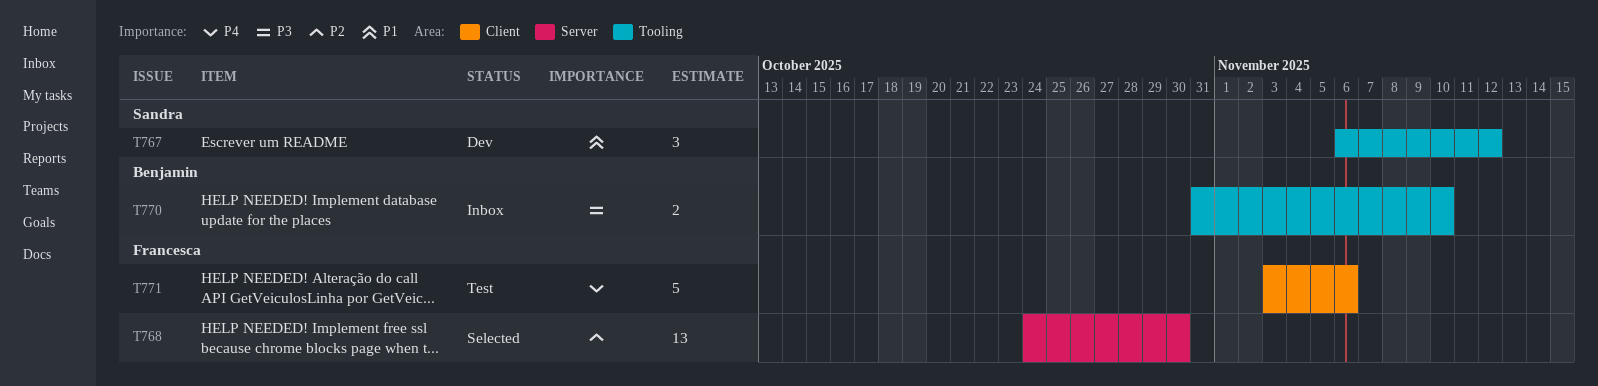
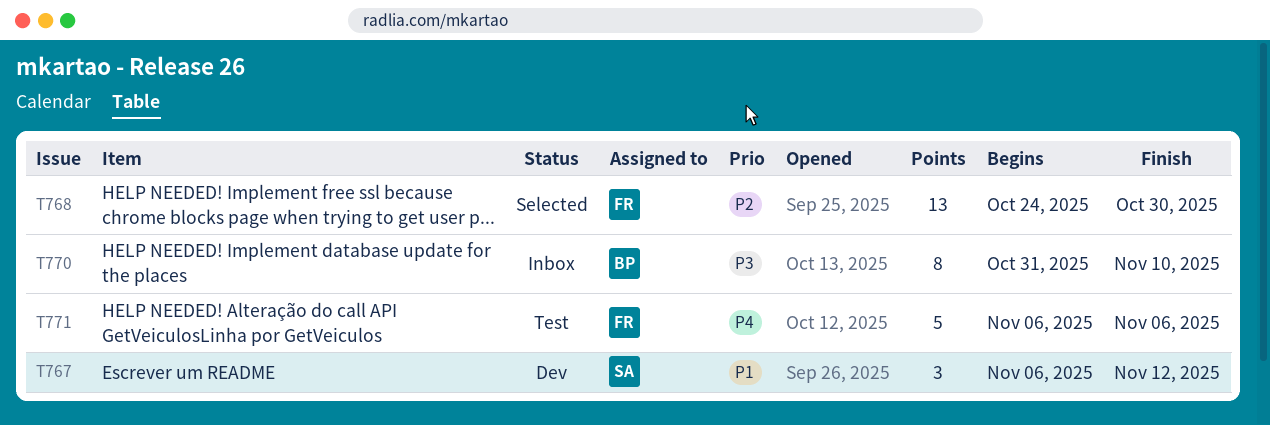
T770, estimate: 2 -> 8
T771, start: Nov 3 -> Nov 6

